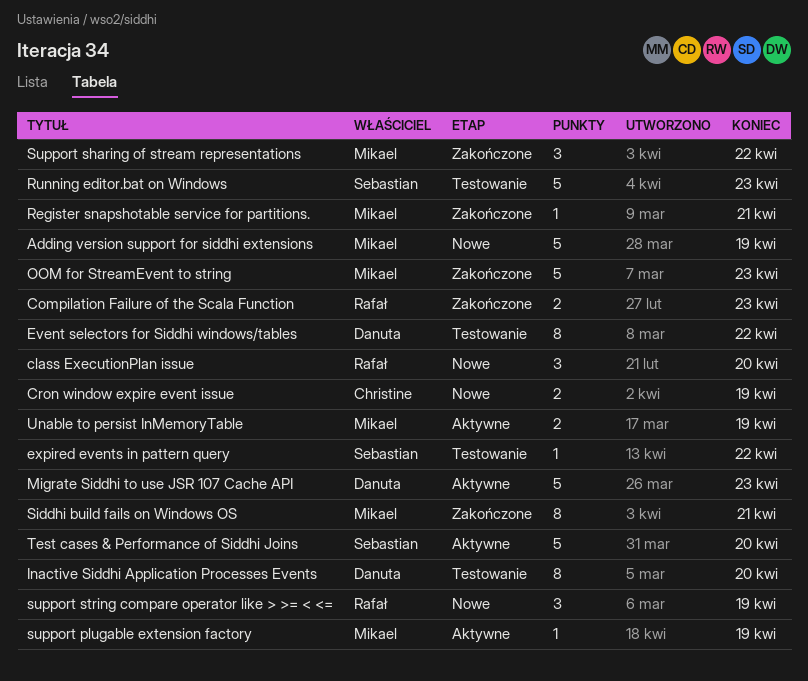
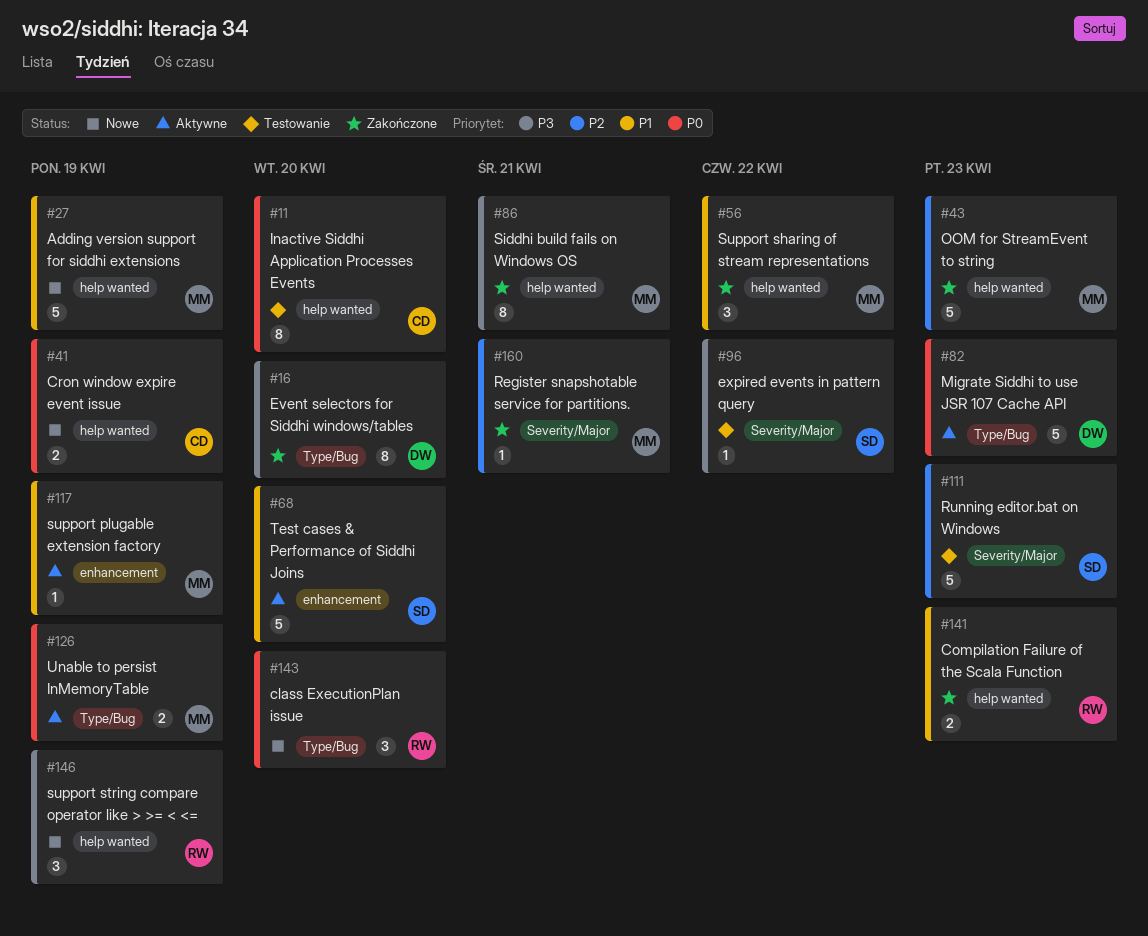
Event selectors for Siddhi windows/tables, status: Testowanie -> Zakończone
Event selectors for Siddhi windows/tables, due: Apr 22 -> Apr 20
Inactive Siddhi Application Processes Events, owner: Danuta -> Christine

